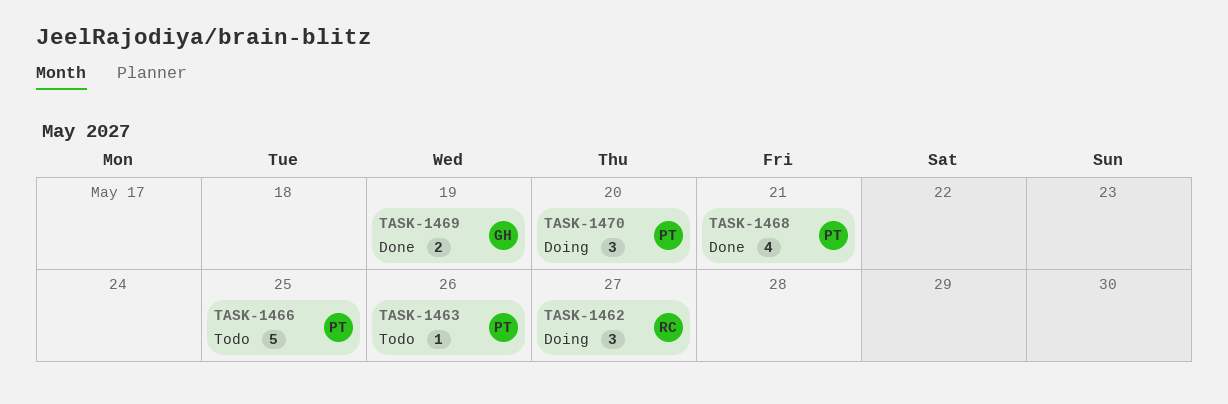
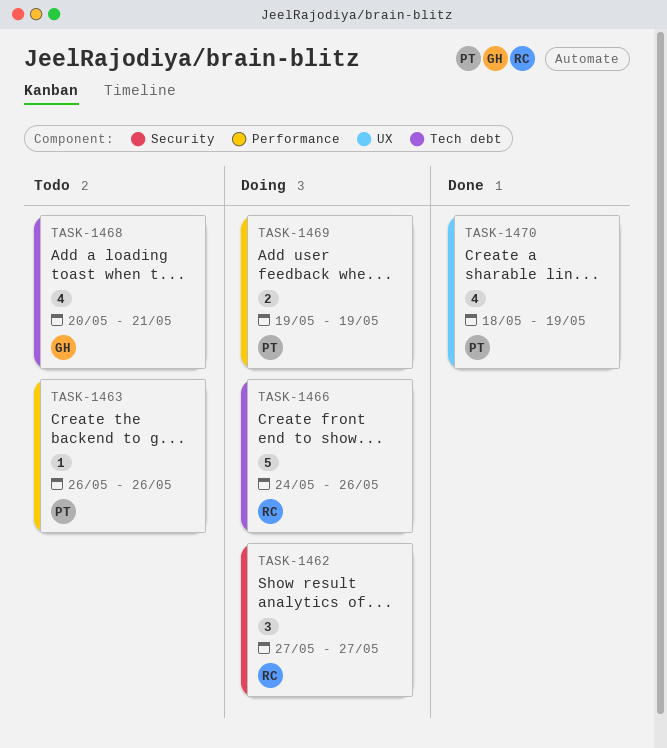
TASK-1466, status: Todo -> Doing
TASK-1466, owner: PT -> RC
TASK-1466, due: May 25 -> May 26
TASK-1468, status: Done -> Todo
TASK-1468, owner: PT -> GH
TASK-1469, status: Done -> Doing
TASK-1469, owner: GH -> PT
TASK-1470, status: Doing -> Done
TASK-1470, estimate: 3 -> 4
TASK-1470, due: May 20 -> May 19

